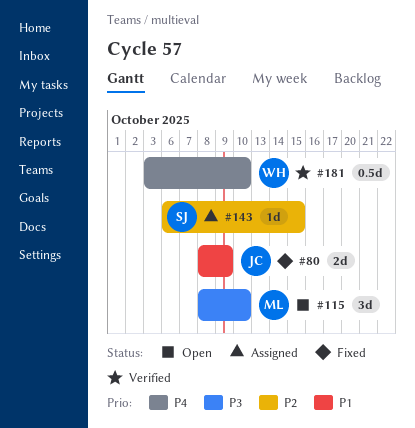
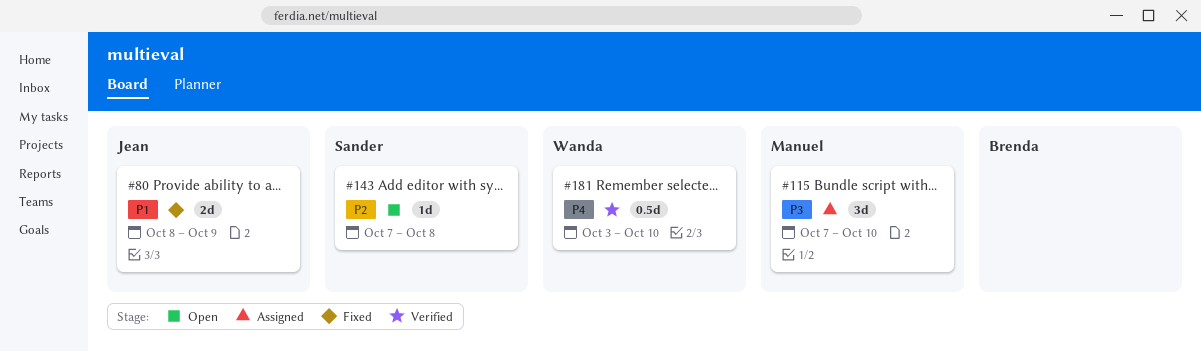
#115, status: Open -> Assigned
#115, start: Oct 8 -> Oct 7
#143, status: Assigned -> Open
#143, start: Oct 6 -> Oct 7
#143, due: Oct 15 -> Oct 8

